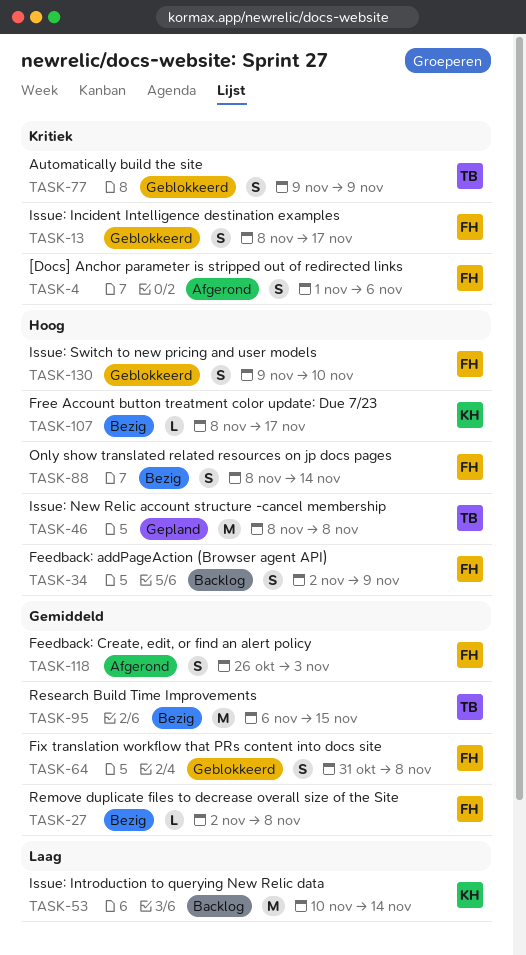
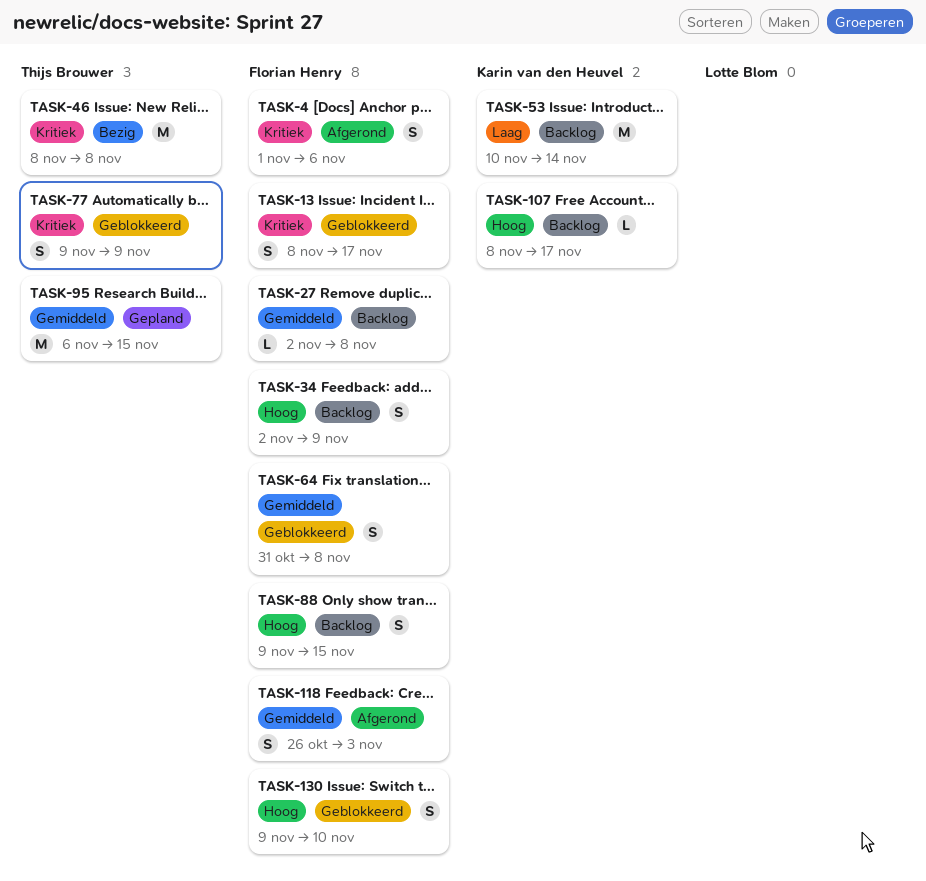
TASK-27, status: Bezig -> Backlog
TASK-46, status: Gepland -> Bezig
TASK-46, priority: Hoog -> Kritiek
TASK-88, status: Bezig -> Backlog
TASK-88, start: Nov 8 -> Nov 9
TASK-88, due: Nov 14 -> Nov 15
TASK-95, status: Bezig -> Gepland
TASK-107, status: Bezig -> Backlog

